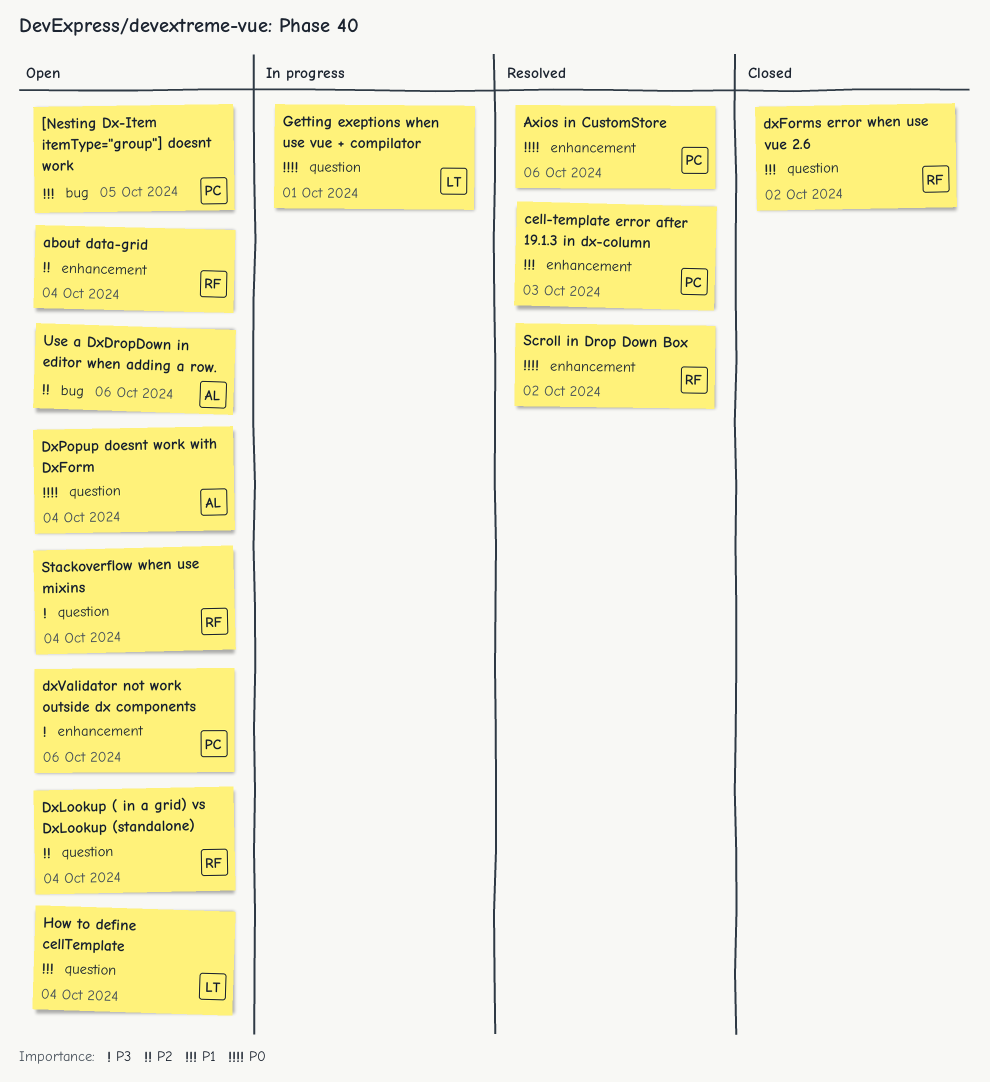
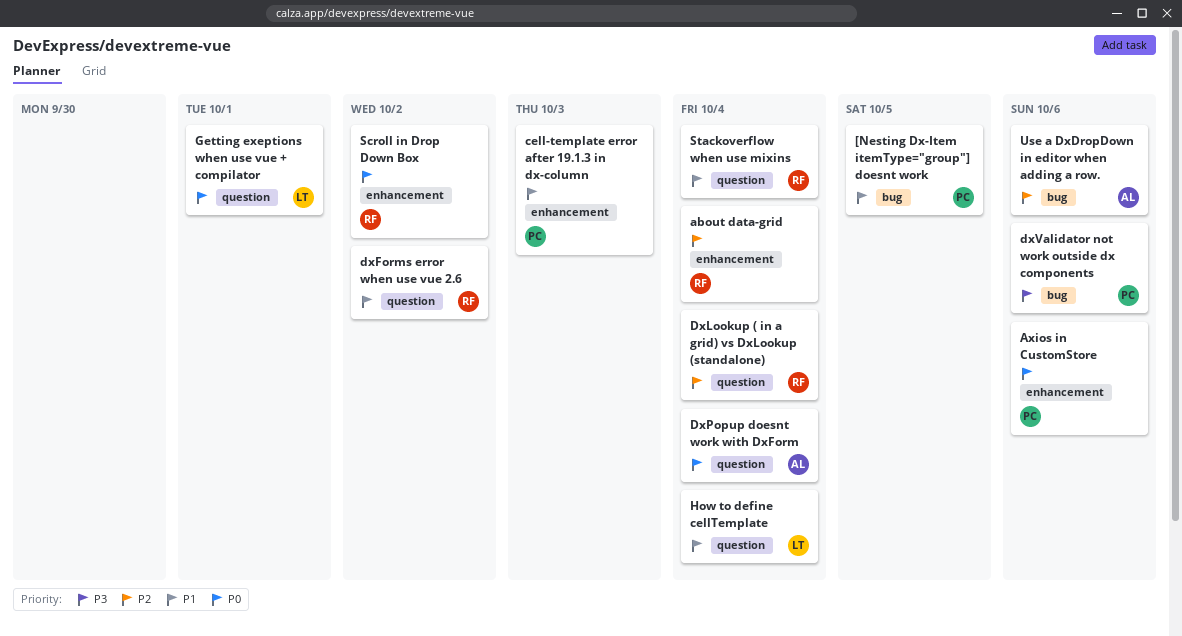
dxValidator not work outside dx components, label: enhancement -> bug
Stackoverflow when use mixins, priority: P3 -> P1

